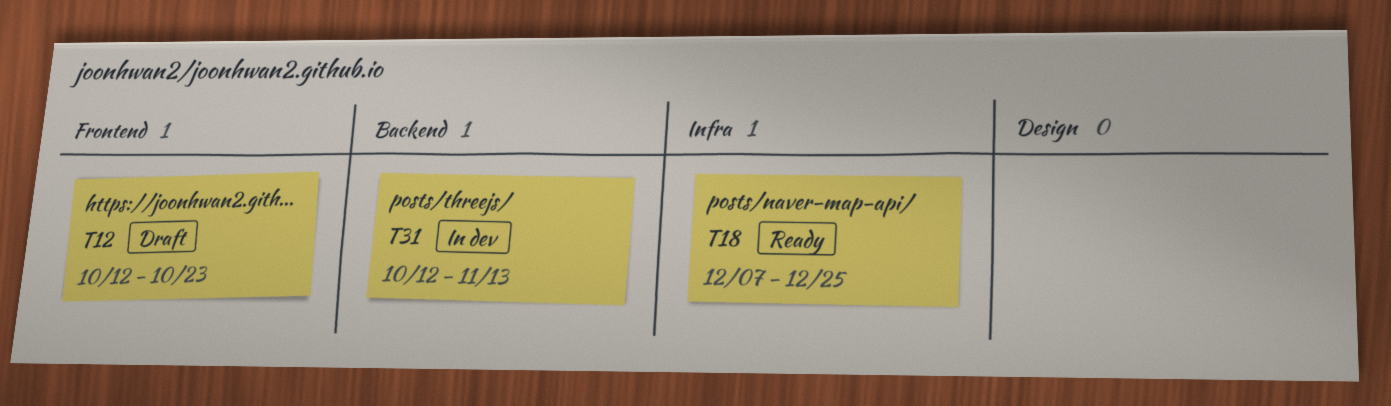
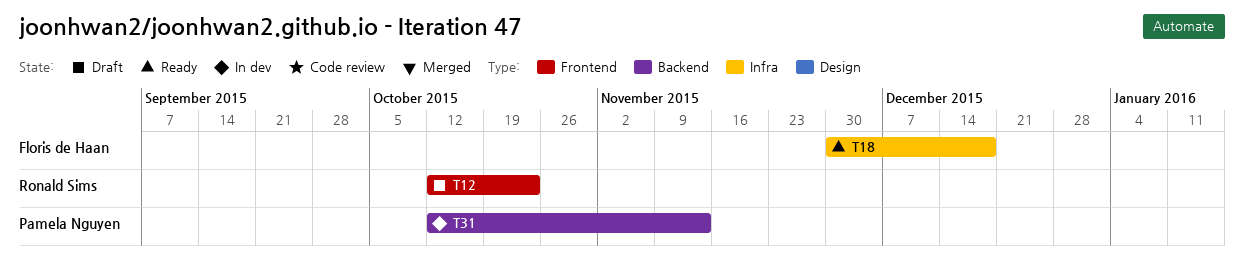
T18, start: Dec 7 -> Nov 30
T18, due: Dec 25 -> Dec 18

